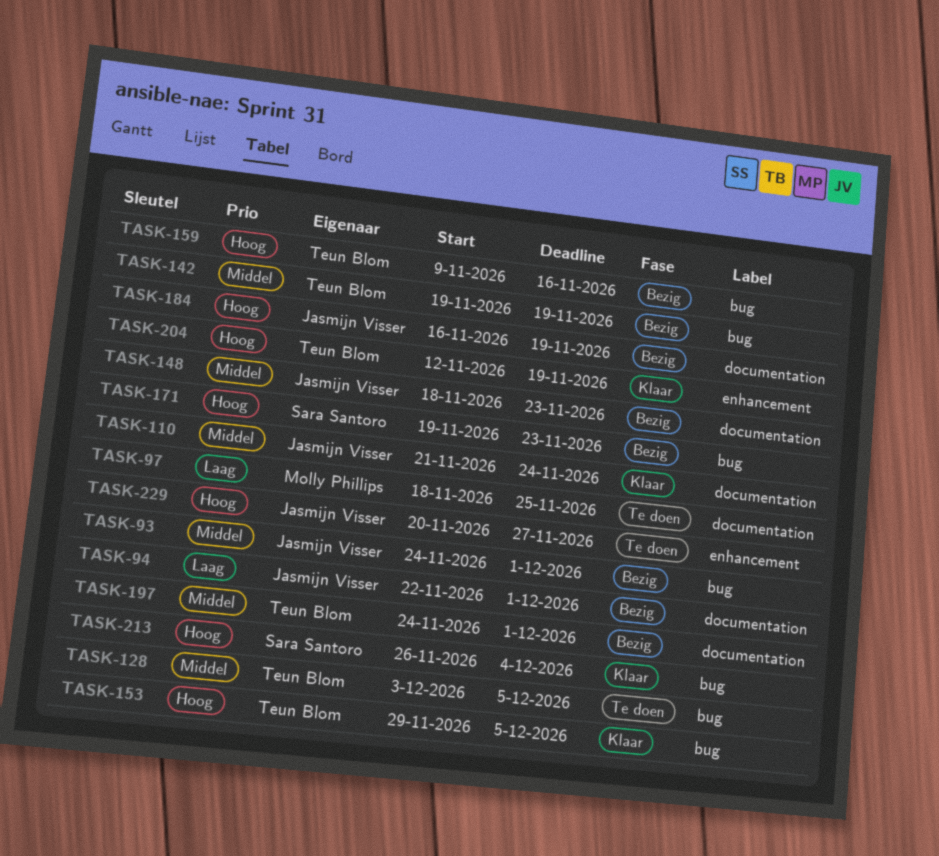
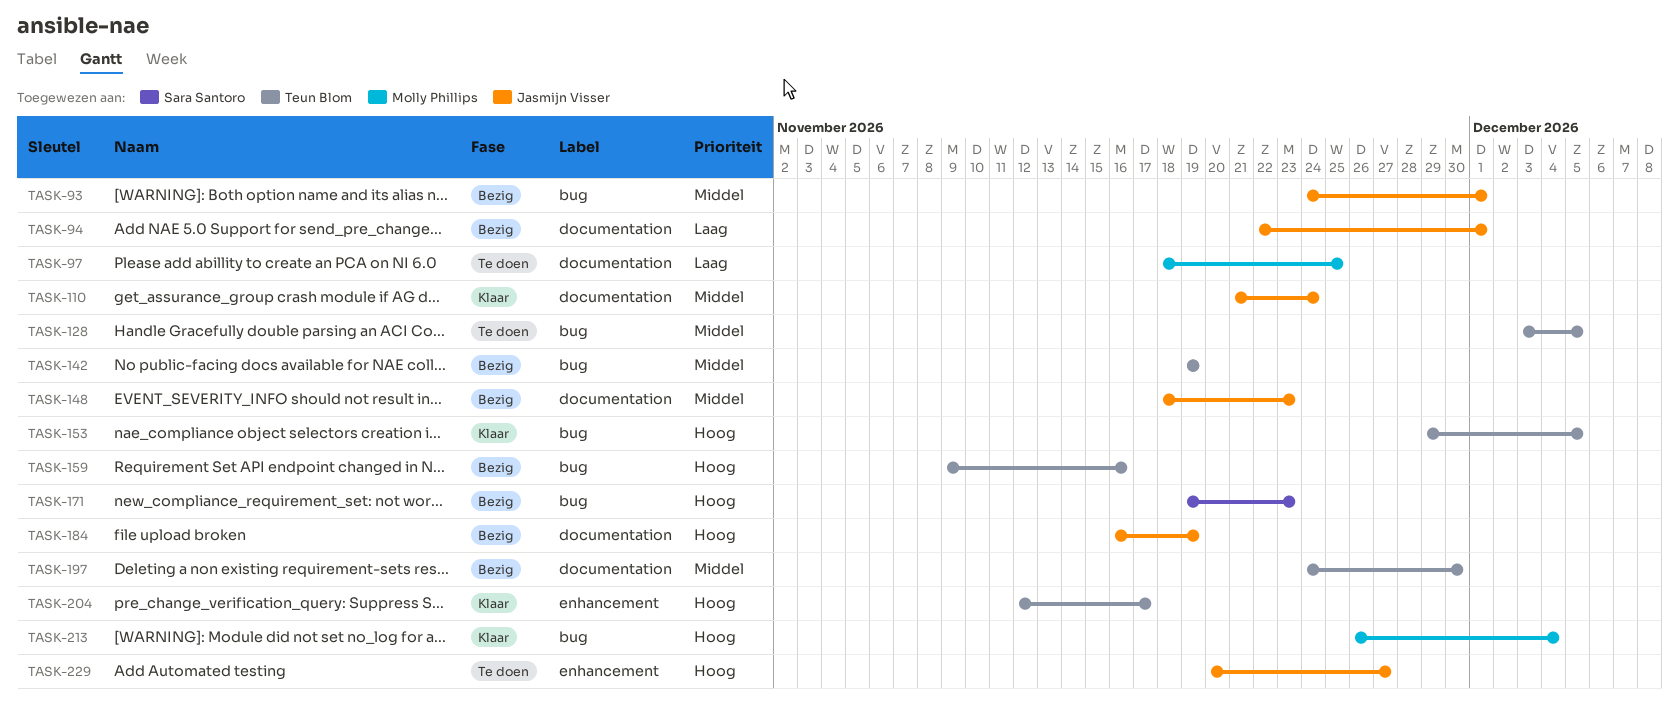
TASK-197, due: Dec 1 -> Nov 30
TASK-204, due: Nov 19 -> Nov 17
TASK-213, owner: Sara Santoro -> Molly Phillips

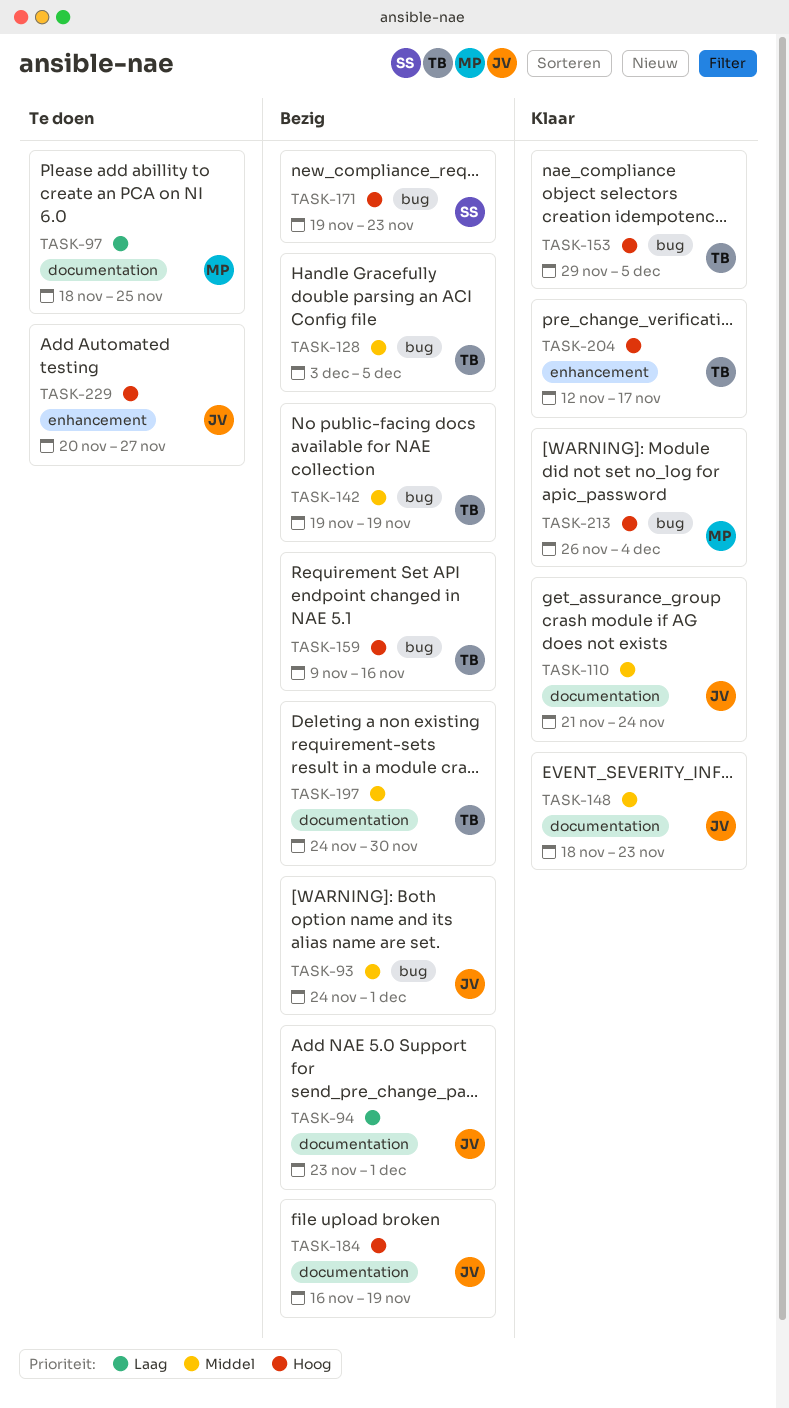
TASK-94, start: Nov 22 -> Nov 23
TASK-128, status: Te doen -> Bezig
TASK-148, status: Bezig -> Klaar

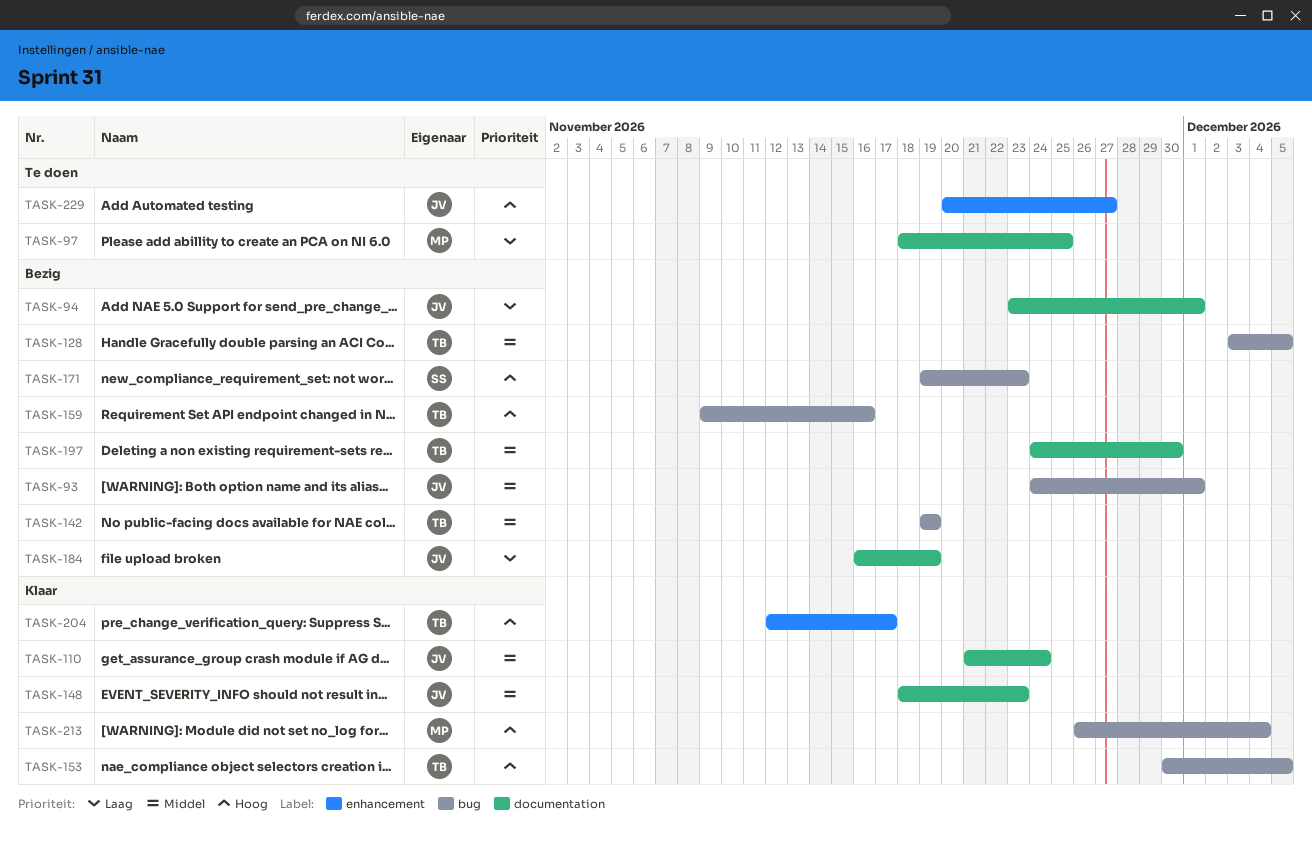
TASK-153, start: Nov 29 -> Nov 30
TASK-184, priority: Hoog -> Laag

